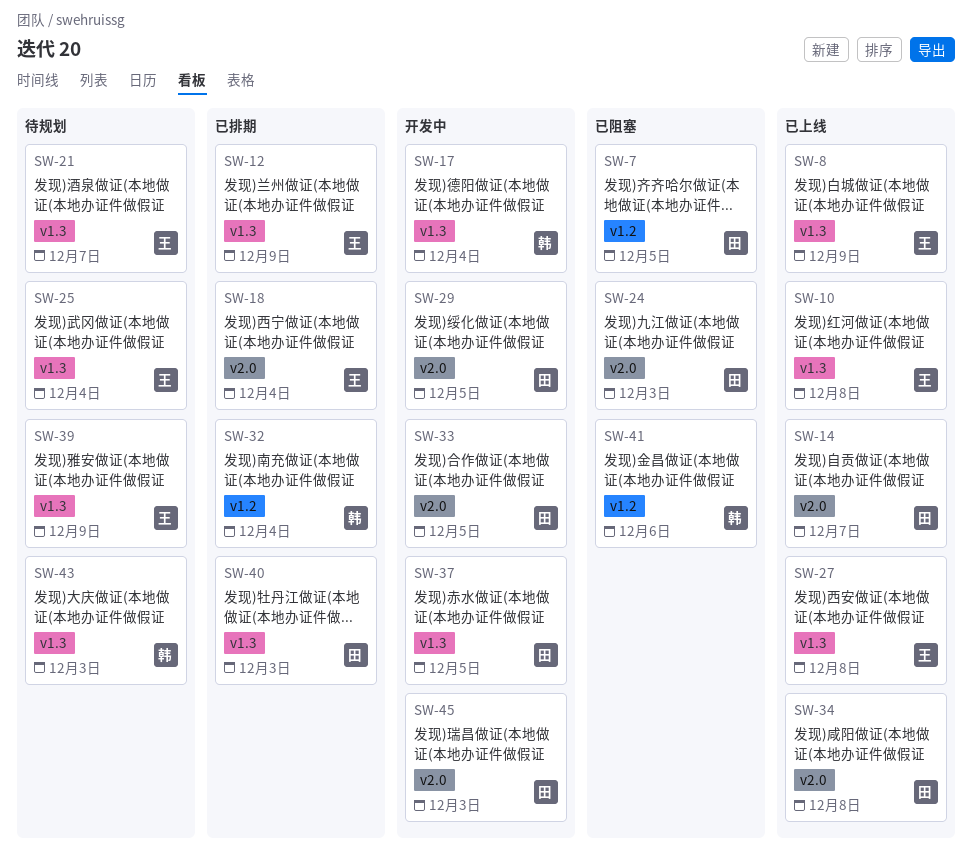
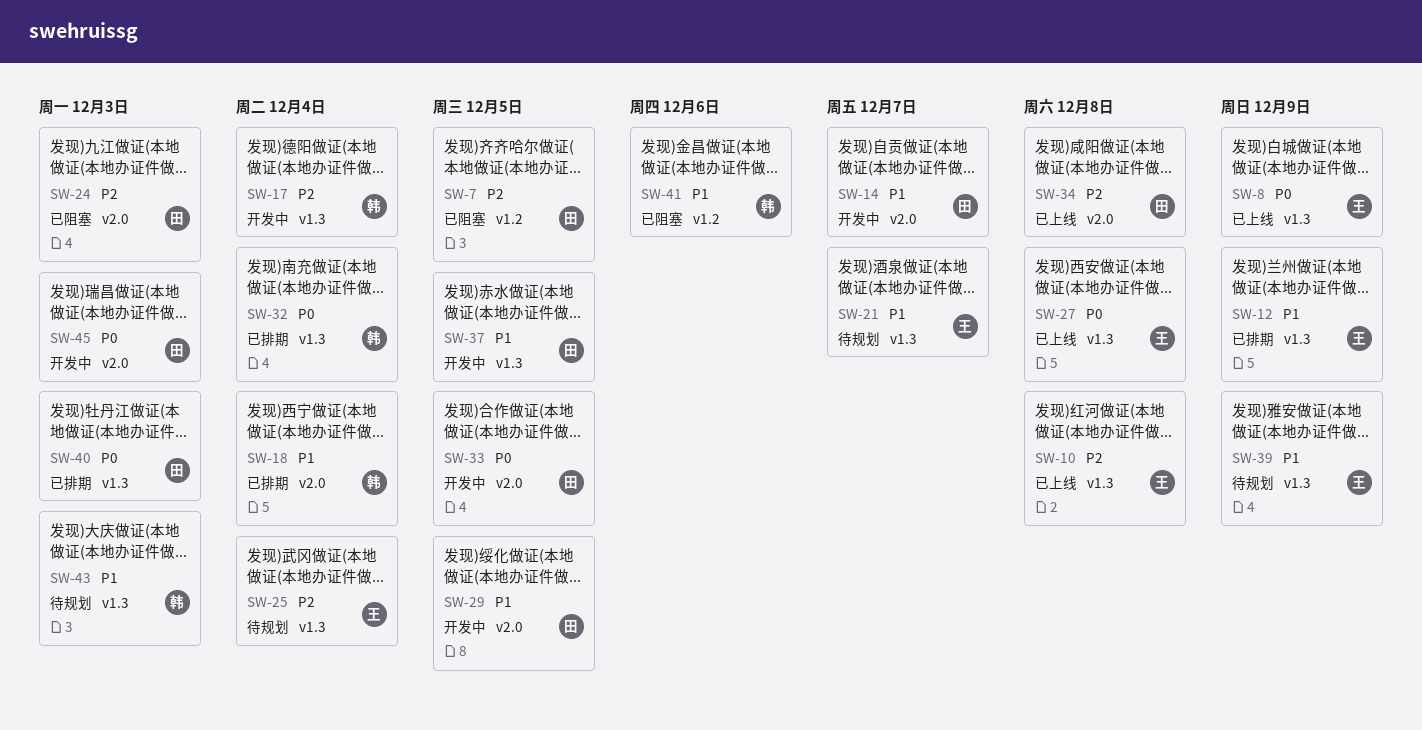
SW-14, status: 已上线 -> 开发中
SW-18, owner: 王 -> 韩
SW-32, label: v1.2 -> v1.3

